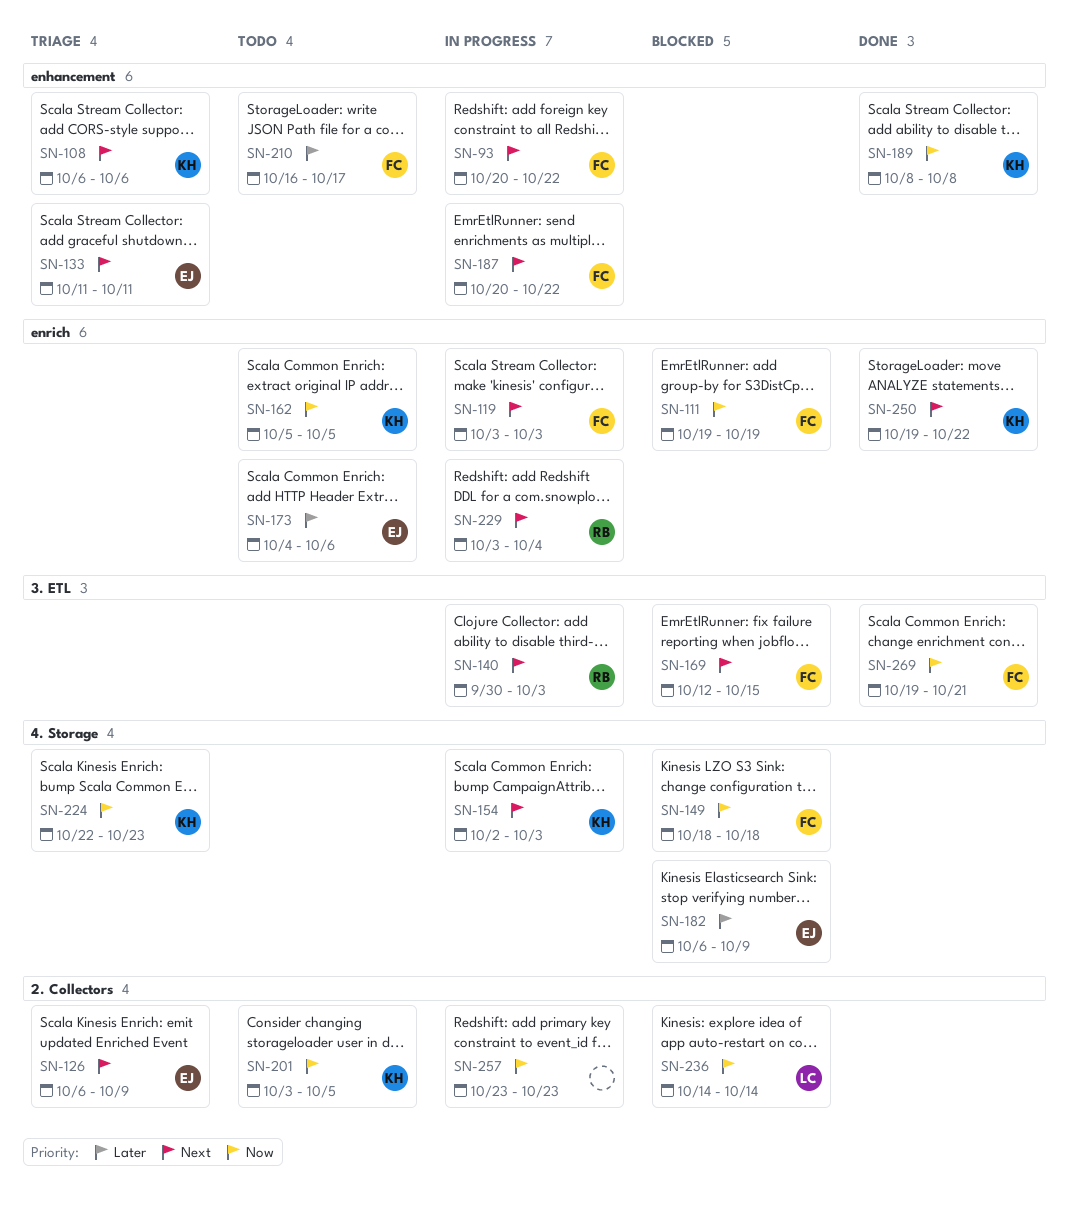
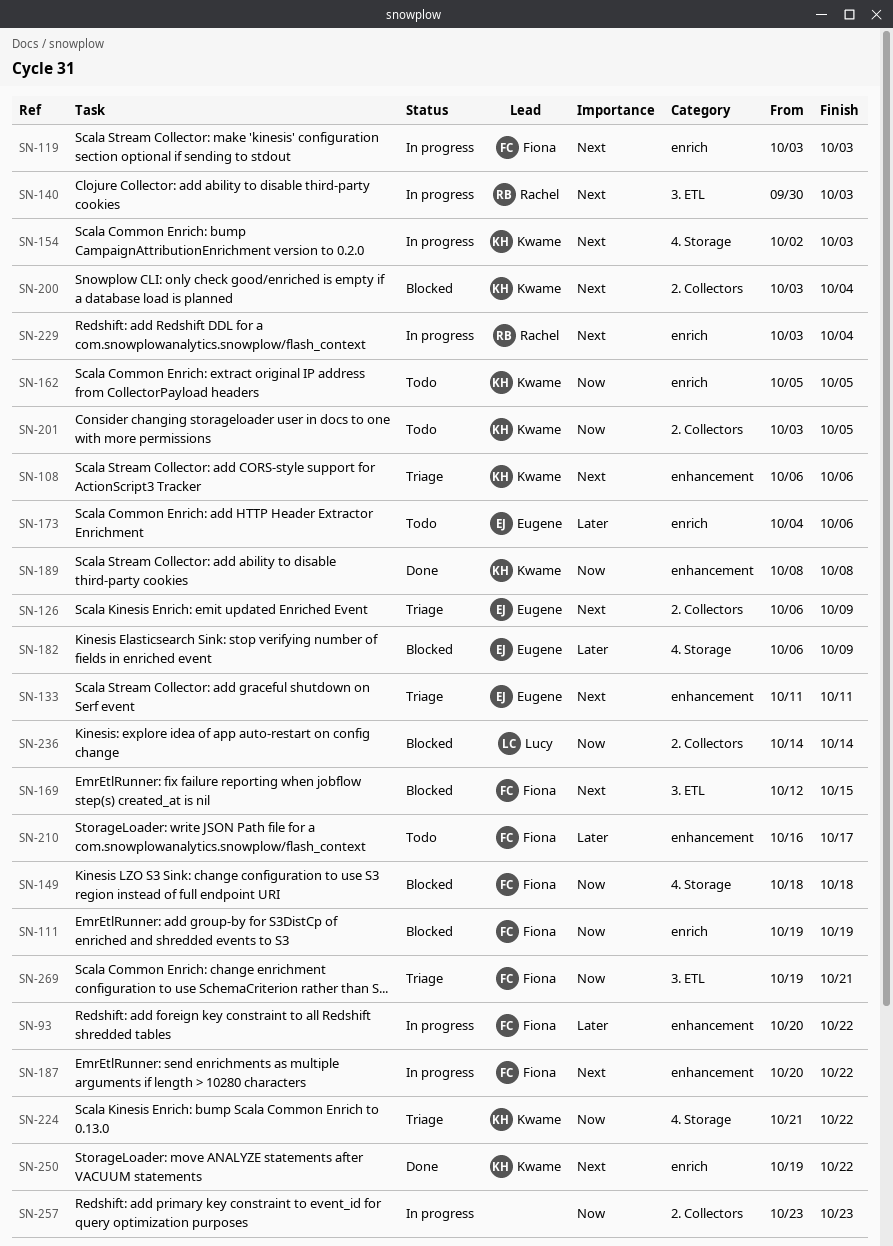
SN-93, priority: Next -> Later
SN-200: none -> present
SN-224, start: Oct 22 -> Oct 21
SN-224, due: Oct 23 -> Oct 22
SN-269, status: Done -> Triage

